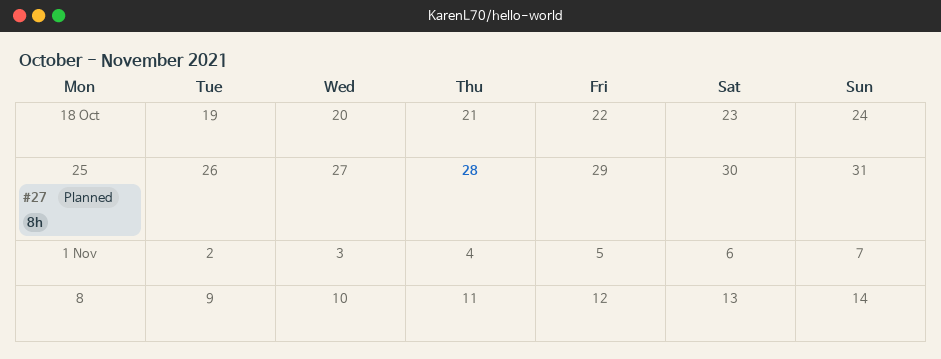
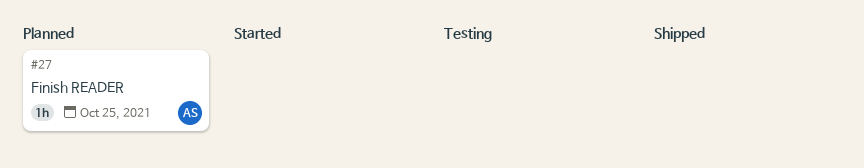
#27, estimate: 8h -> 1h

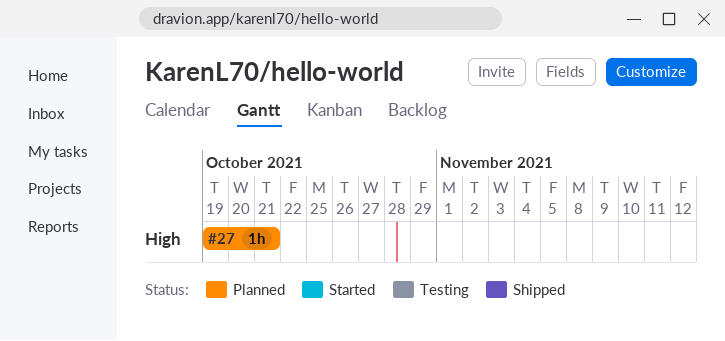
#27, due: Oct 25 -> Oct 21

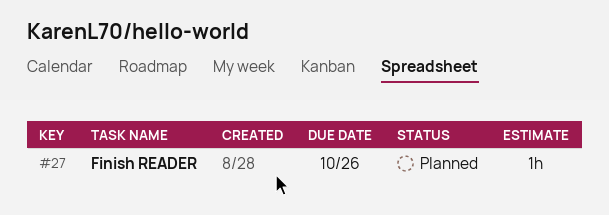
#27, due: Oct 21 -> Oct 26

